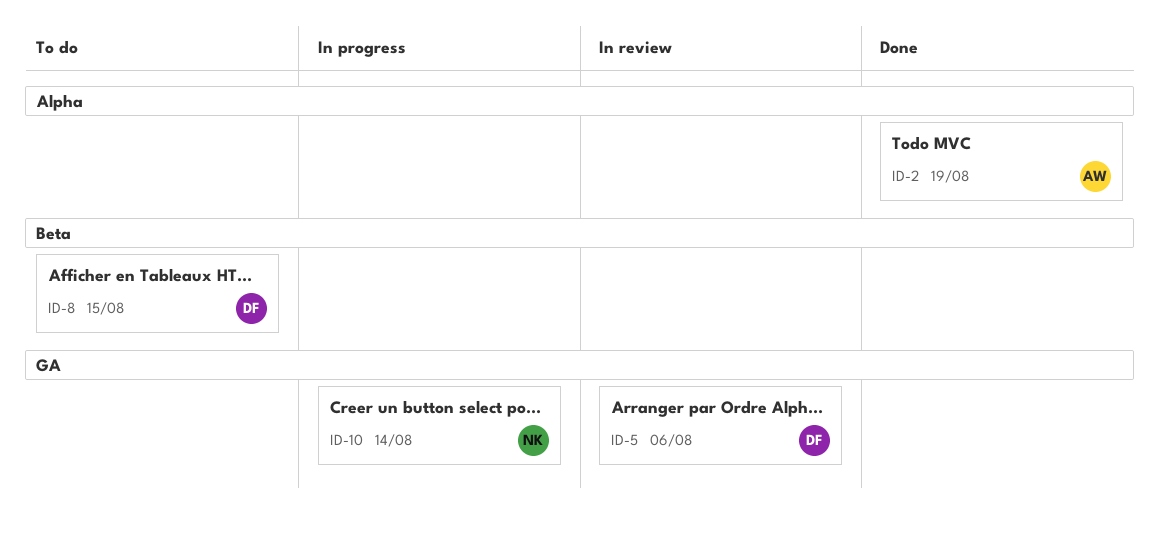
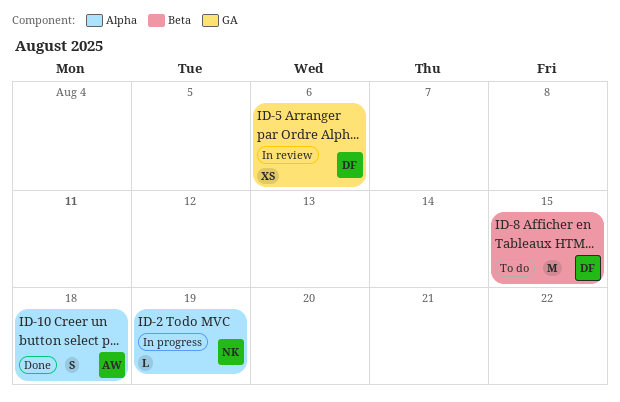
ID-2, status: Done -> In progress
ID-2, owner: AW -> NK
ID-10, status: In progress -> Done
ID-10, owner: NK -> AW
ID-10, label: GA -> Alpha
ID-10, due: Aug 14 -> Aug 18

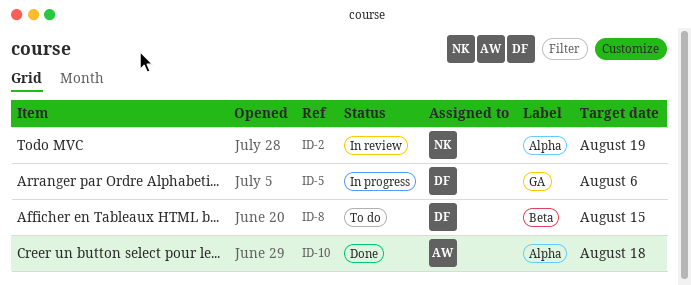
ID-2, status: In progress -> In review
ID-5, status: In review -> In progress

